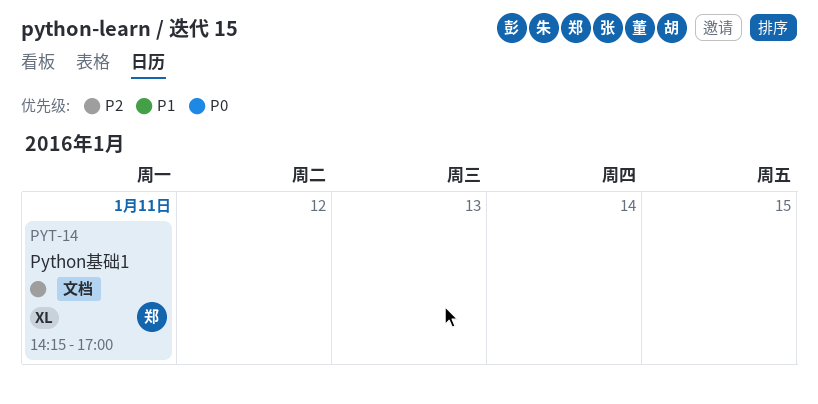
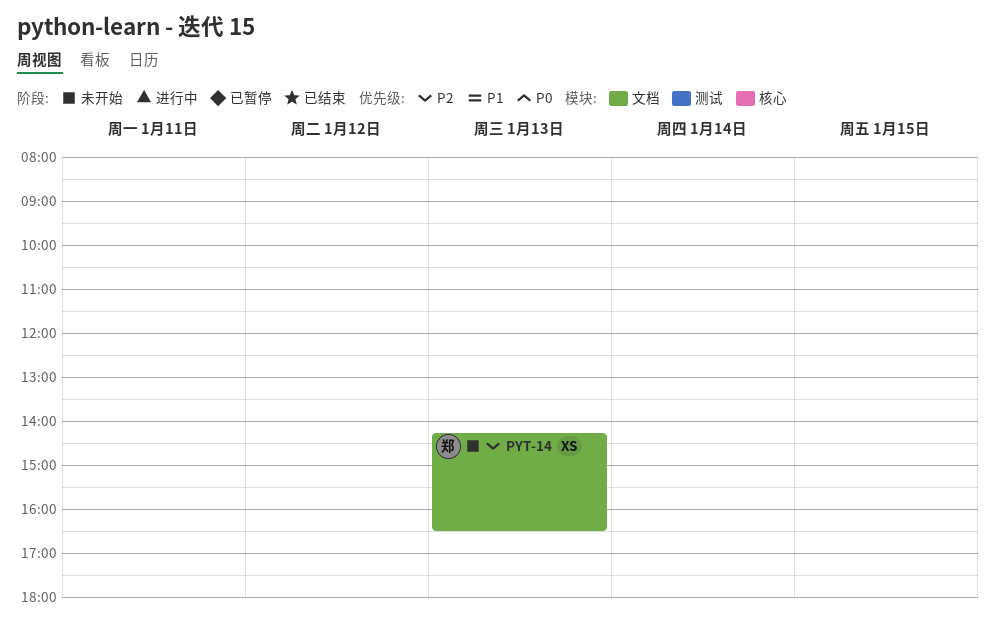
PYT-14, estimate: XL -> XS
PYT-14, day: Jan 11 -> Jan 13
PYT-14, ends: 17:00 -> 16:30

